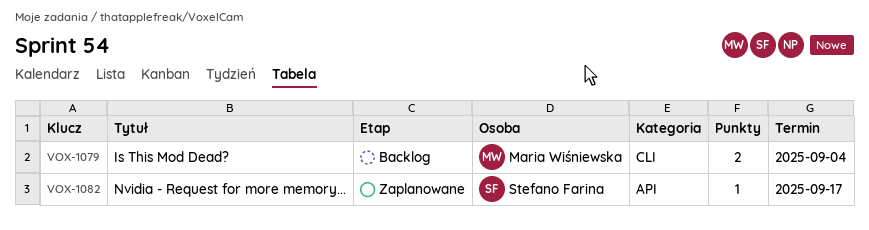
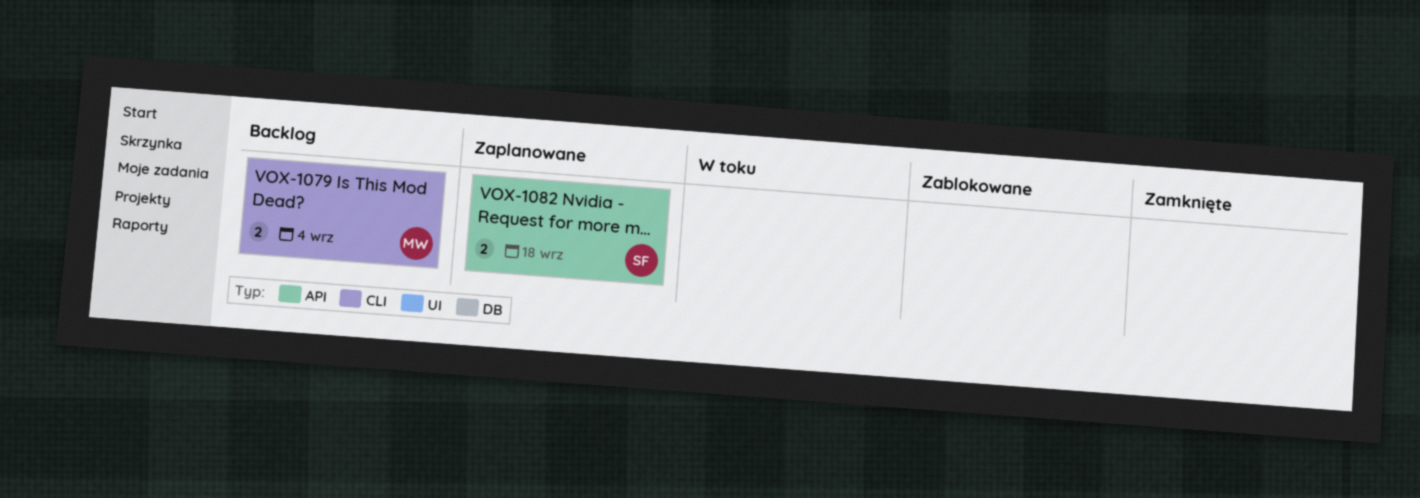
VOX-1082, estimate: 1 -> 2
VOX-1082, due: Sep 17 -> Sep 18

